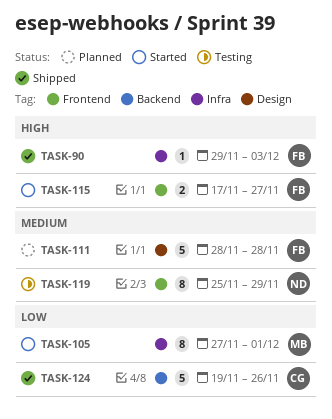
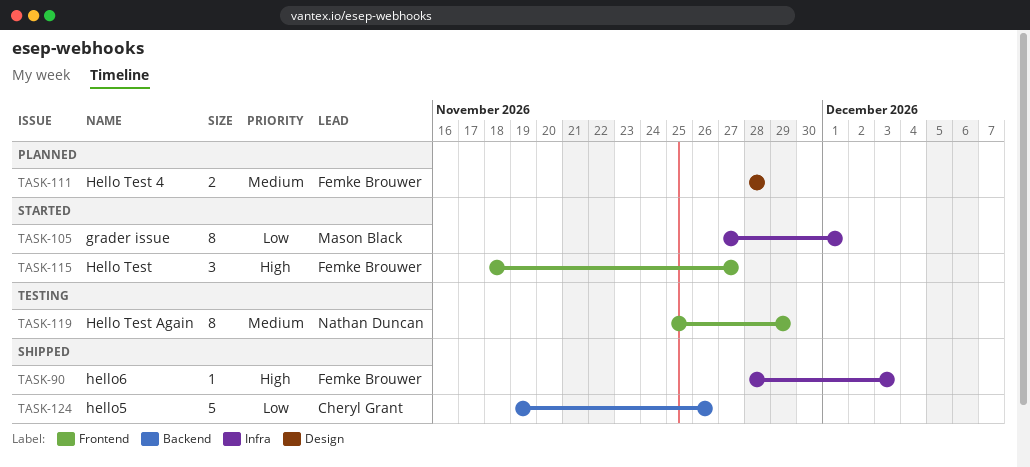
TASK-90, start: Nov 29 -> Nov 28
TASK-111, estimate: 5 -> 2
TASK-115, estimate: 2 -> 3
TASK-115, start: Nov 17 -> Nov 18

